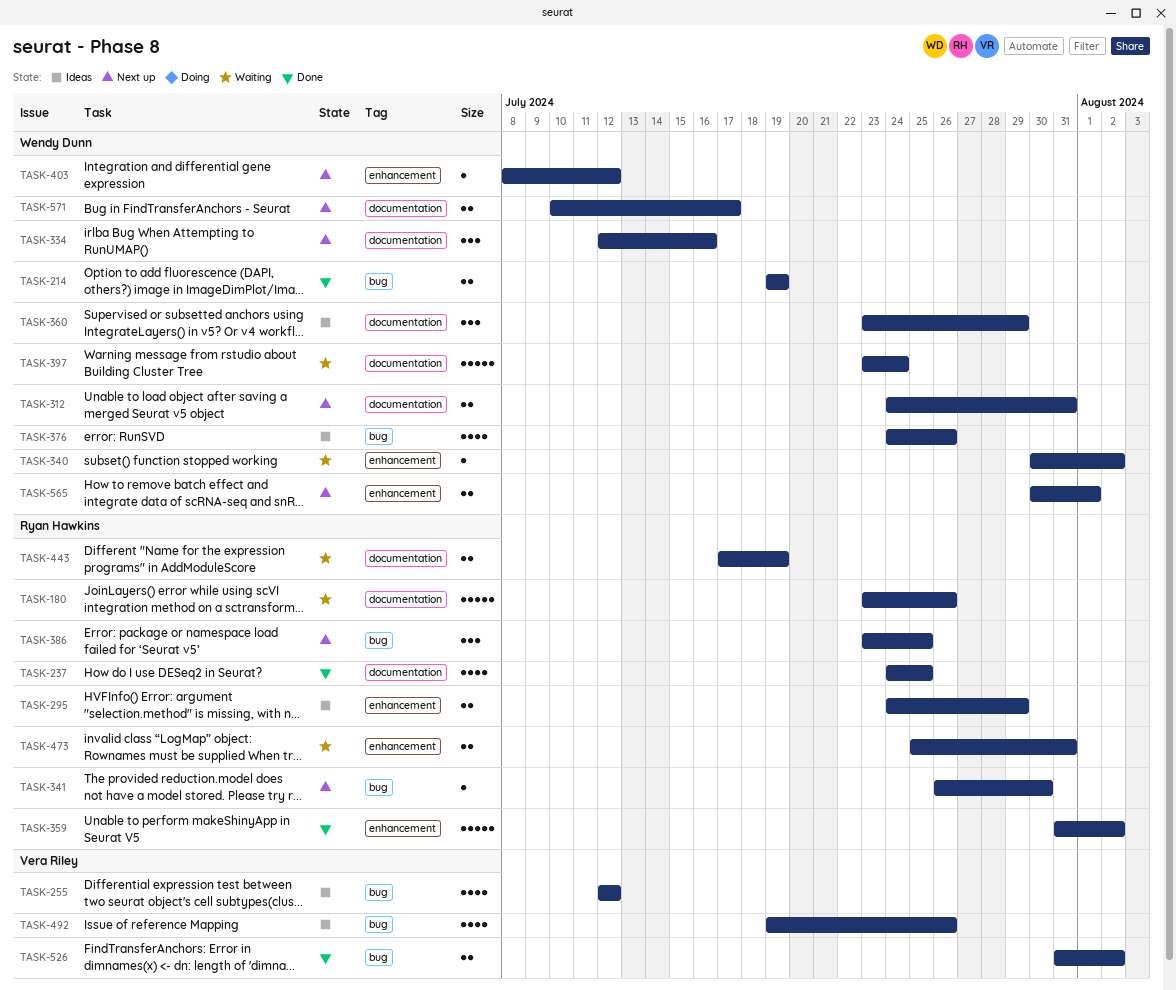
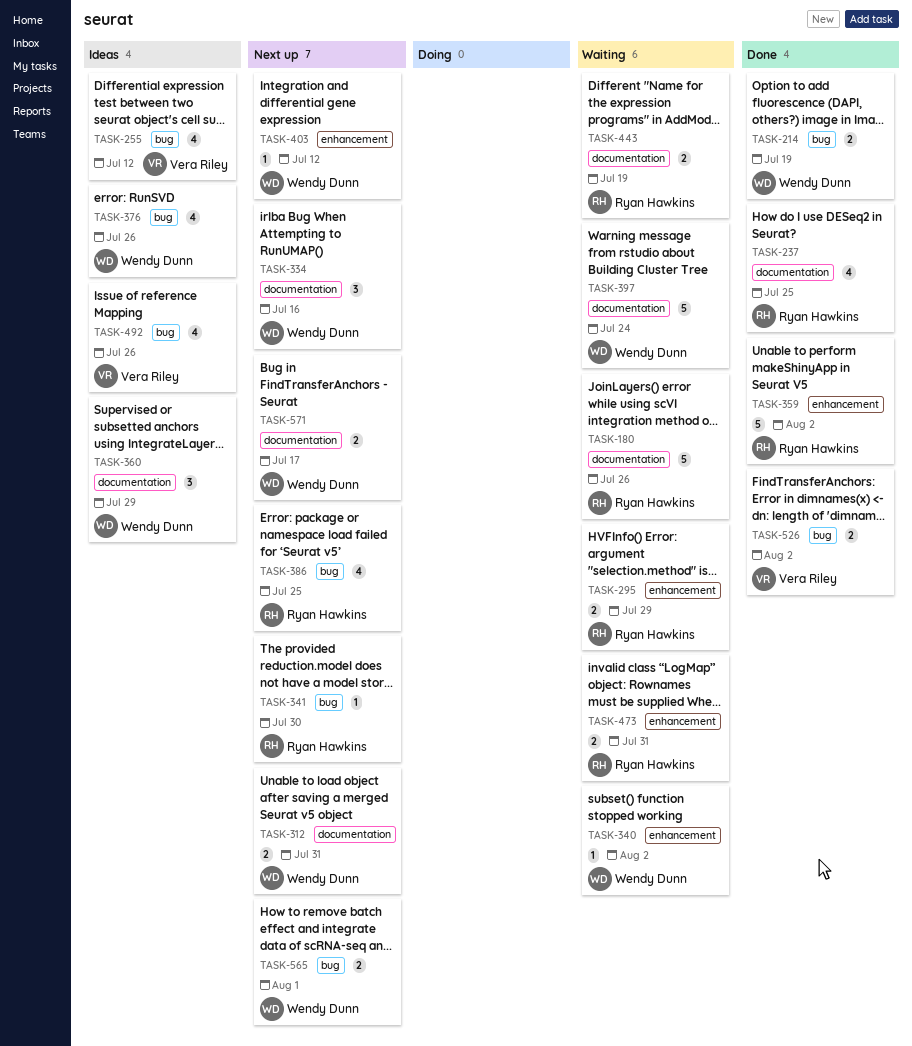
TASK-295, status: Ideas -> Waiting
TASK-386, estimate: 3 -> 4
TASK-565, label: enhancement -> bug

